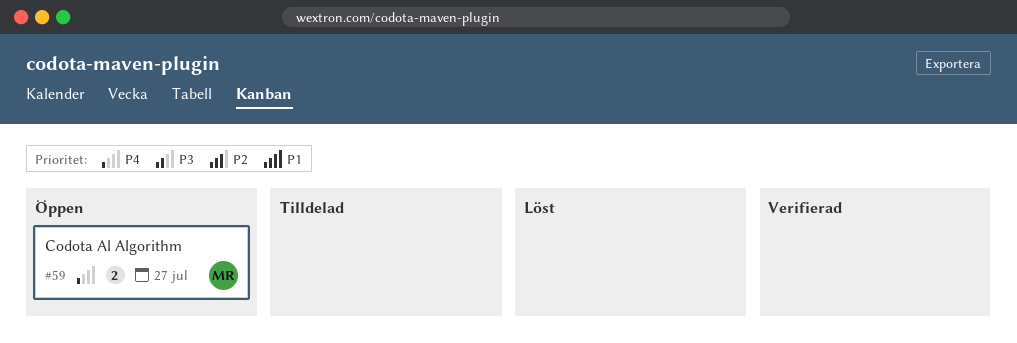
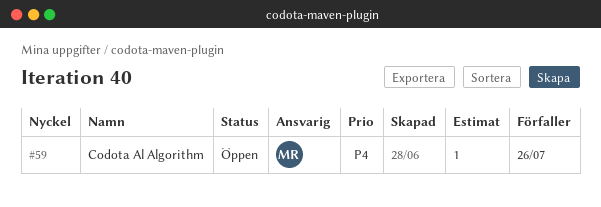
#59, estimate: 2 -> 1
#59, due: Jul 27 -> Jul 26

